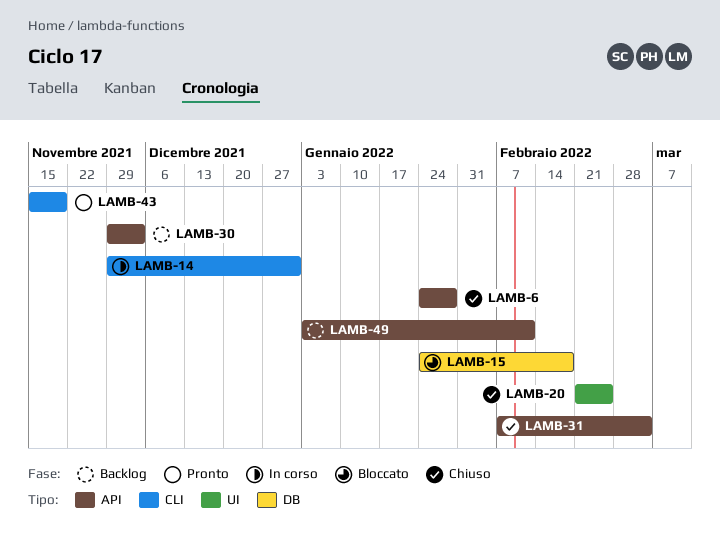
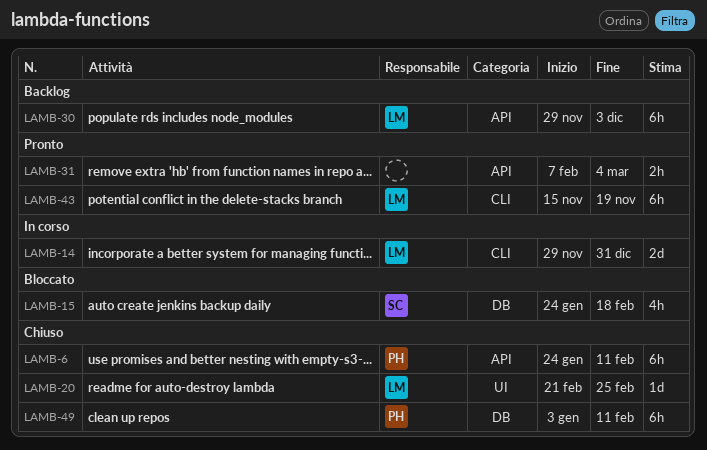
LAMB-6, due: Jan 28 -> Feb 11
LAMB-31, status: Chiuso -> Pronto
LAMB-49, status: Backlog -> Chiuso
LAMB-49, label: API -> DB

